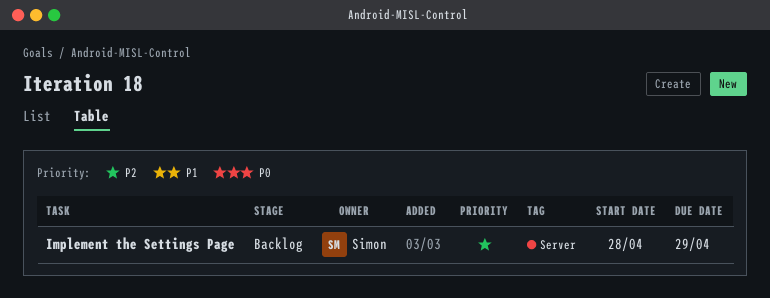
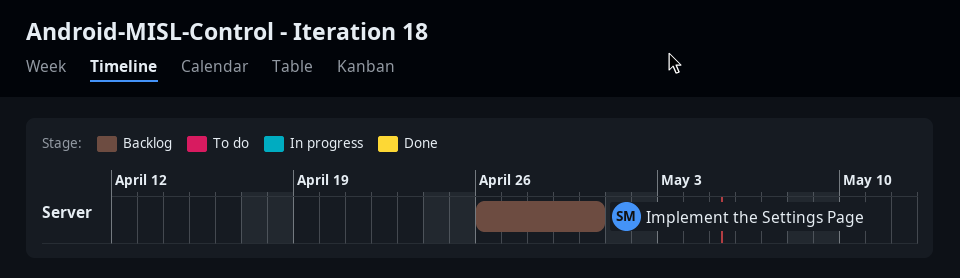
Implement the Settings Page, start: Apr 28 -> Apr 26
Implement the Settings Page, due: Apr 29 -> Apr 30

